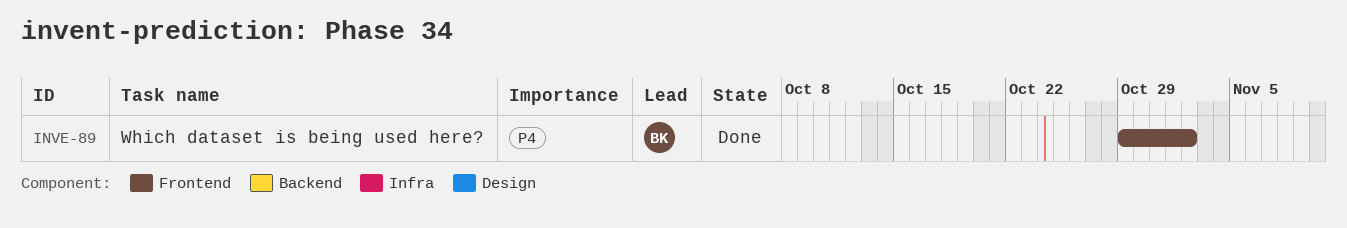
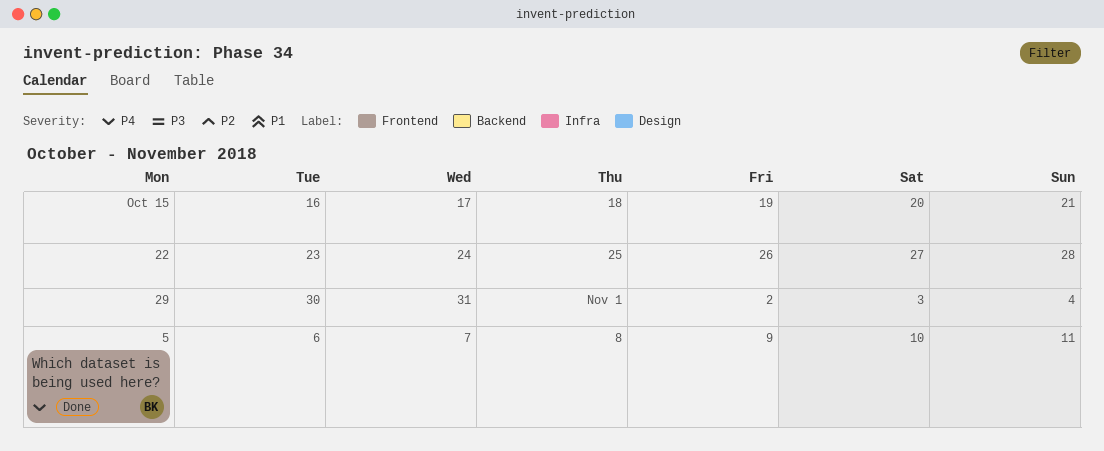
Which dataset is being used here?, due: Nov 2 -> Nov 5

